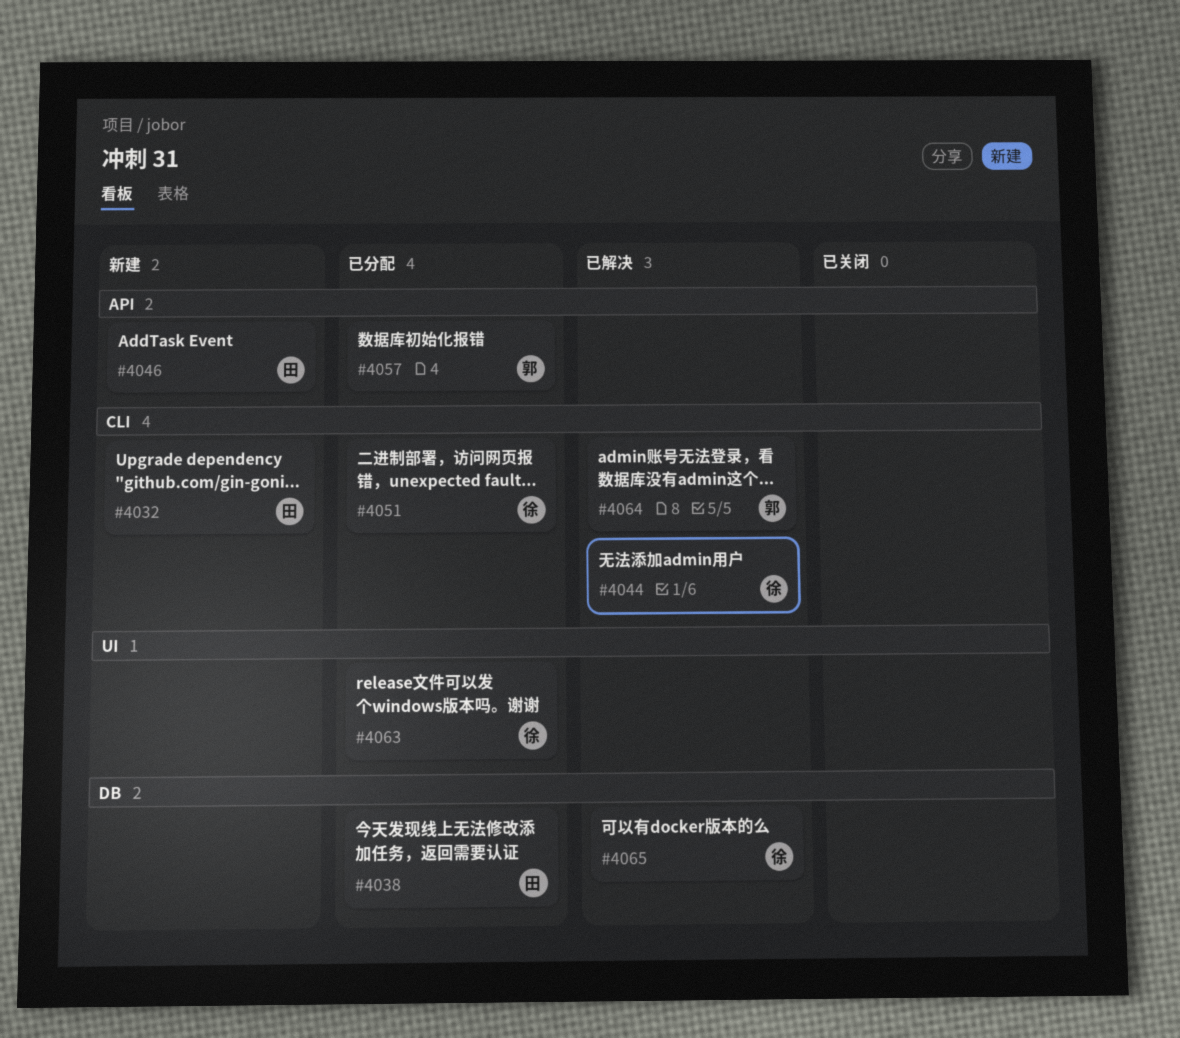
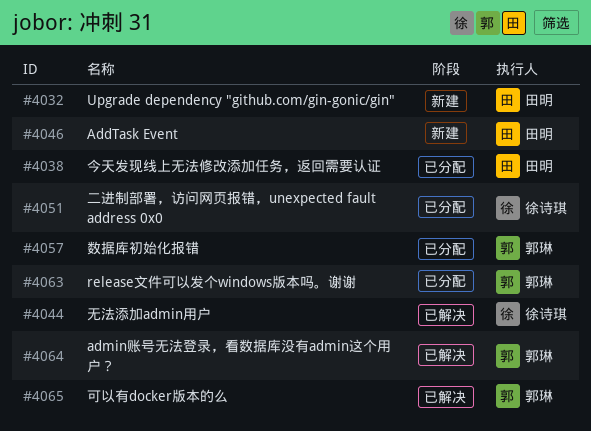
#4063, owner: 徐诗琪 -> 郭琳
#4065, owner: 徐诗琪 -> 郭琳

